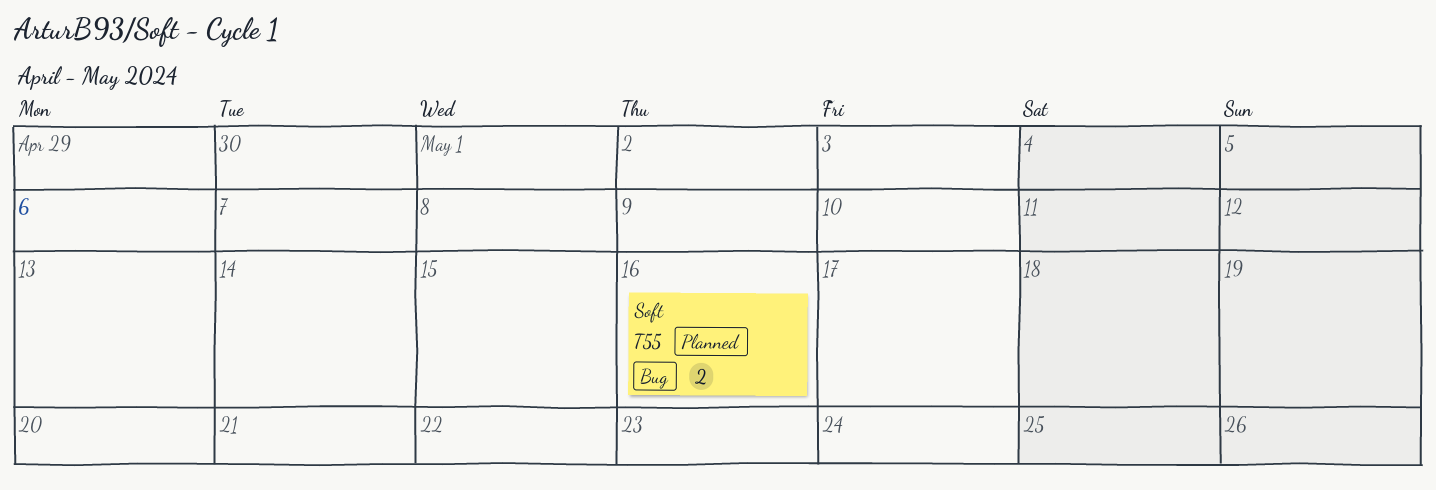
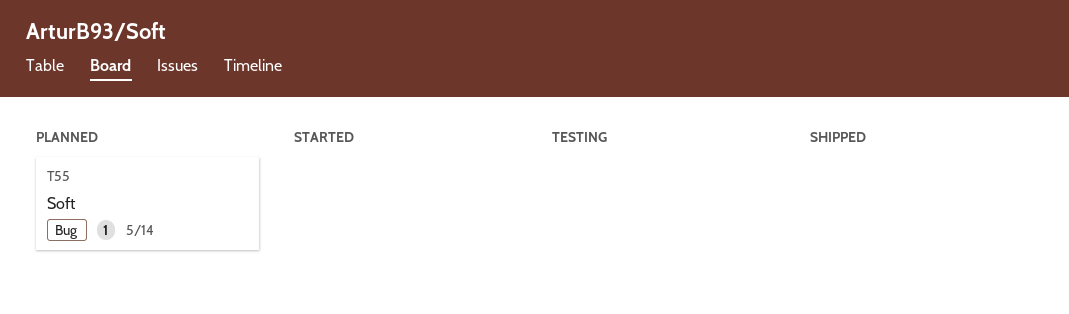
T55, estimate: 2 -> 1
T55, due: May 16 -> May 14

